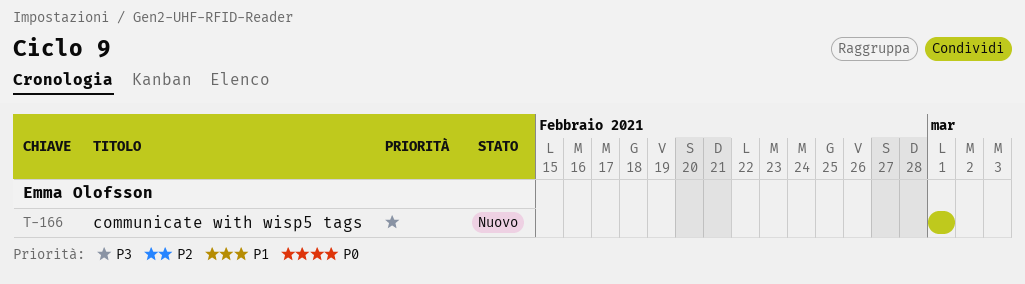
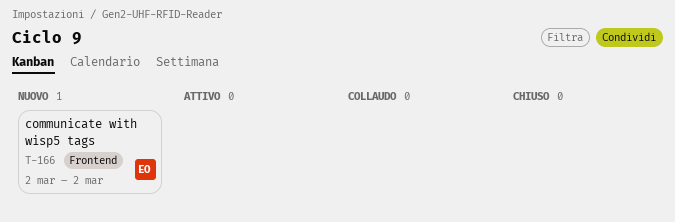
T-166, start: Mar 1 -> Mar 2
T-166, due: Mar 1 -> Mar 2

